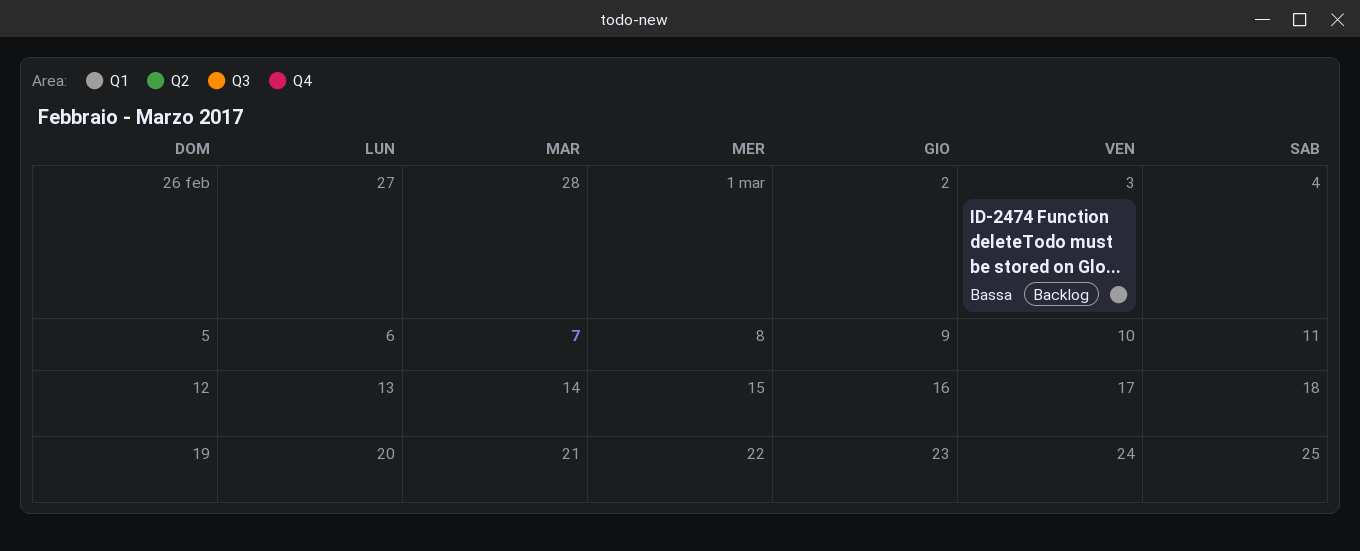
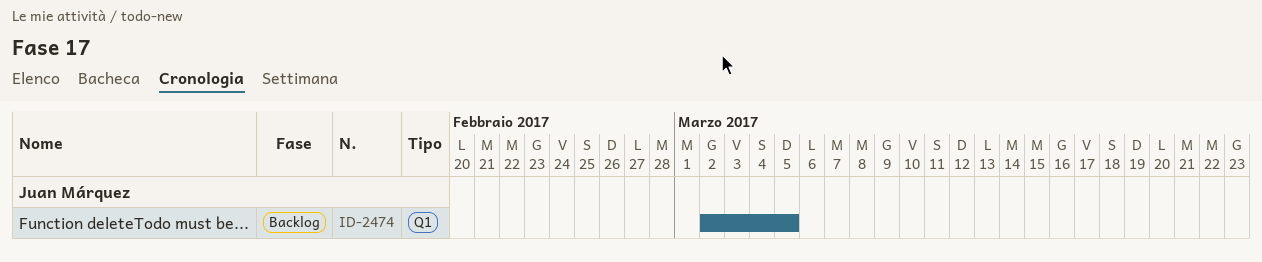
ID-2474, due: Mar 3 -> Mar 5

